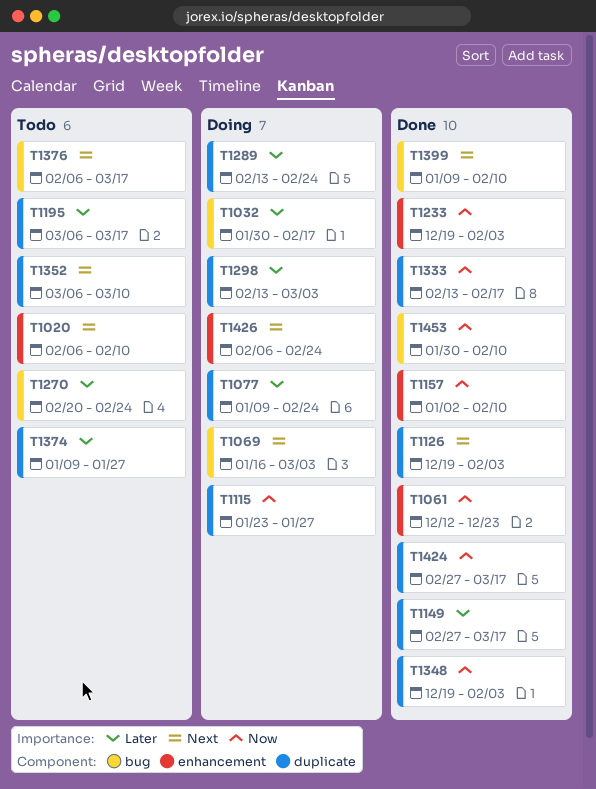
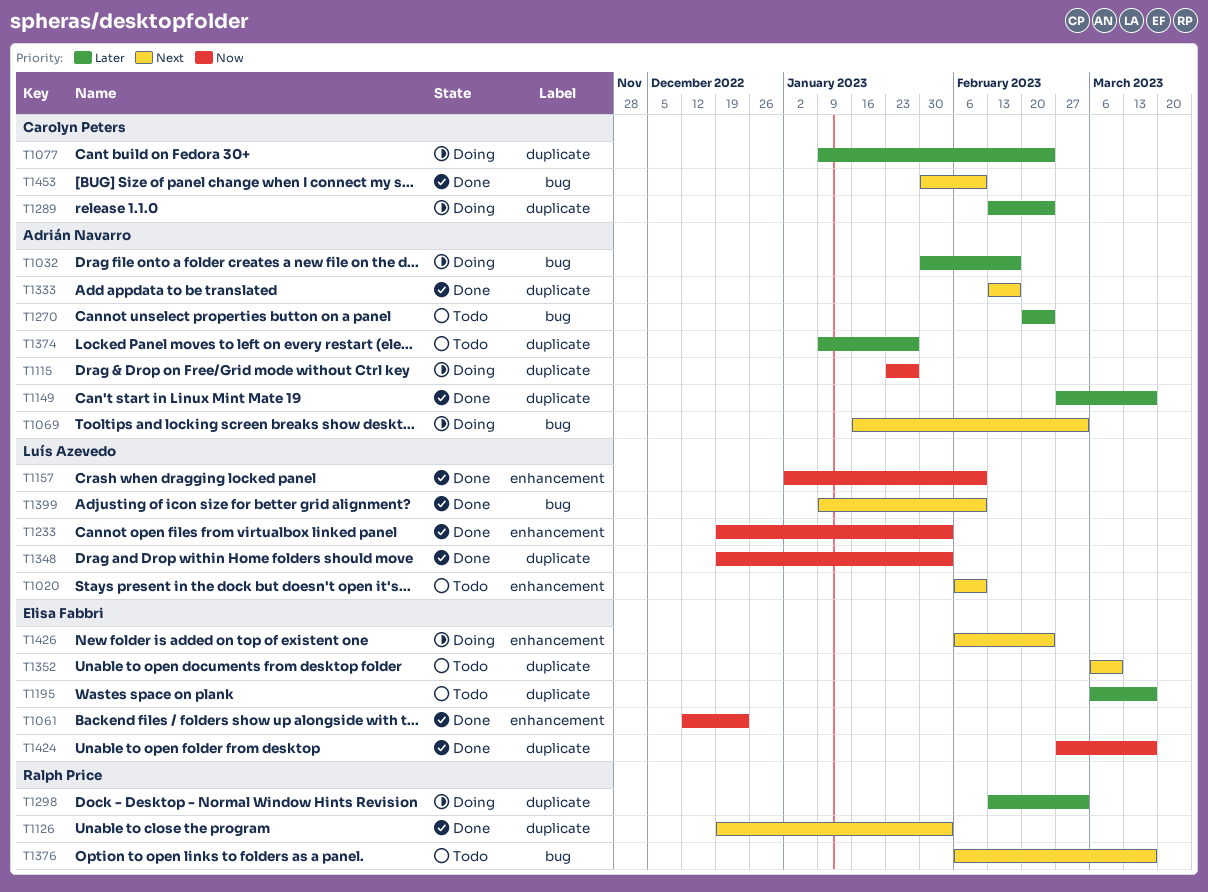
T1333, priority: Now -> Next
T1453, priority: Now -> Next

